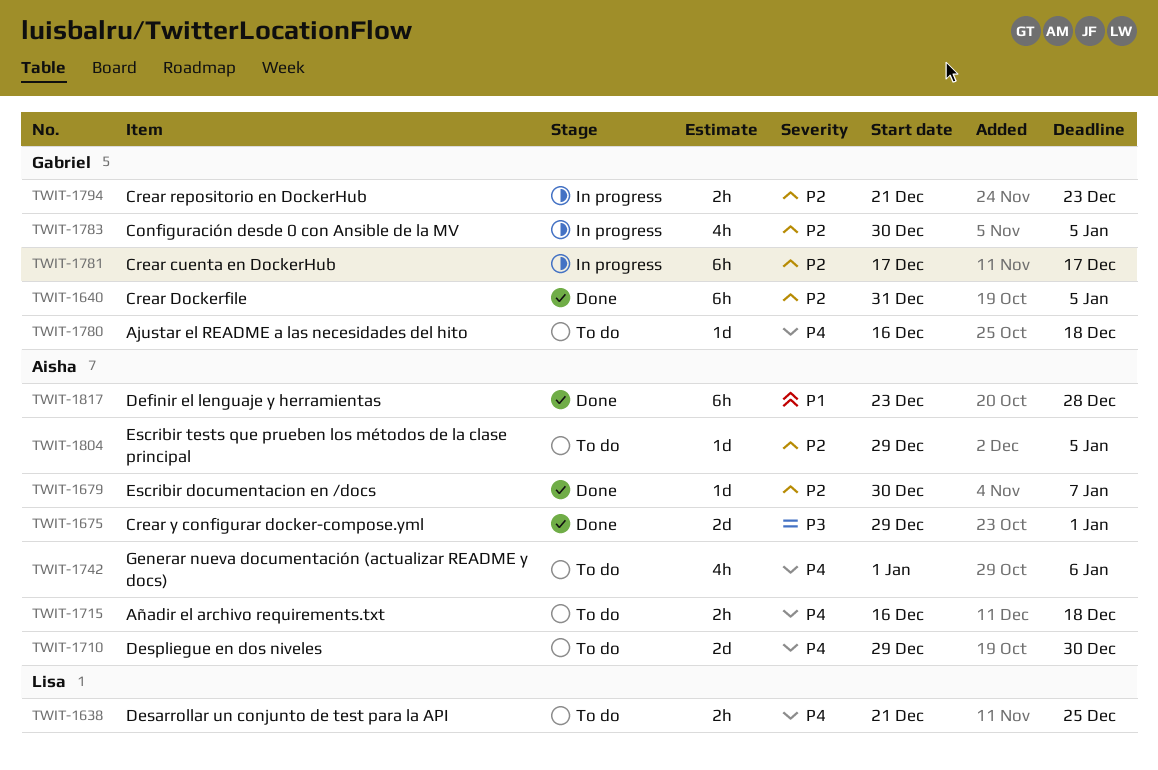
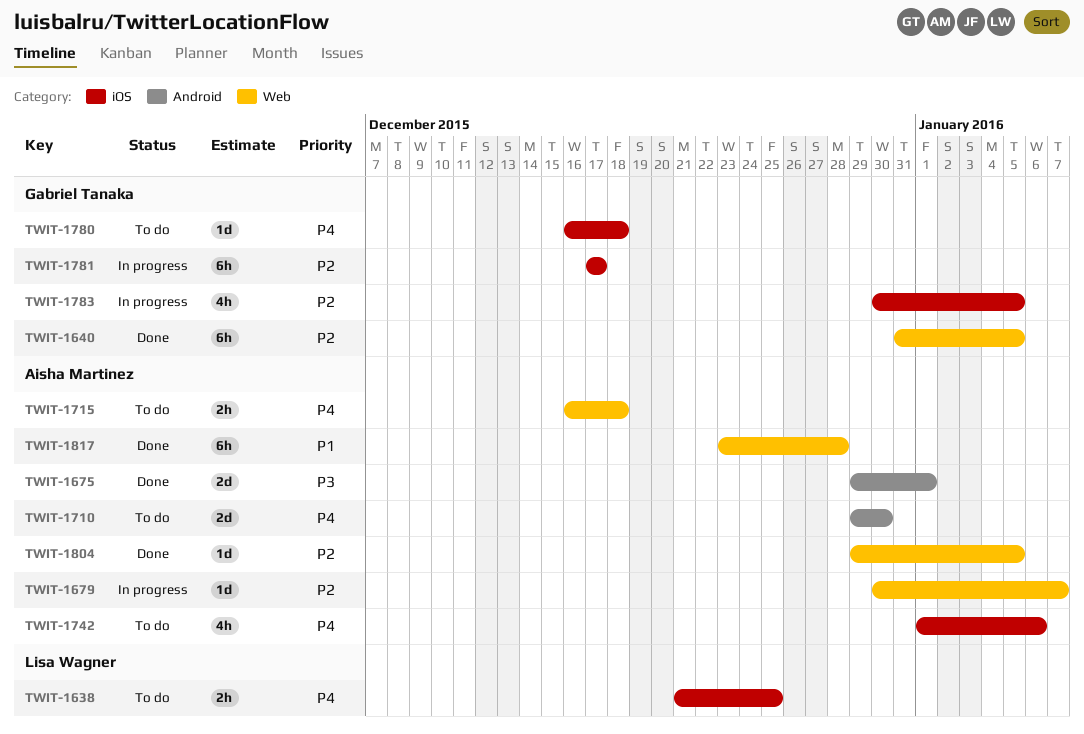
TWIT-1679, status: Done -> In progress
TWIT-1794: present -> none
TWIT-1804, status: To do -> Done

